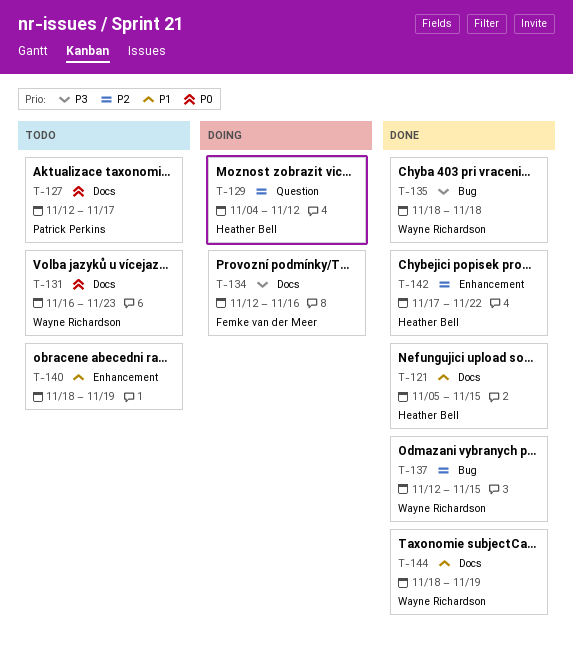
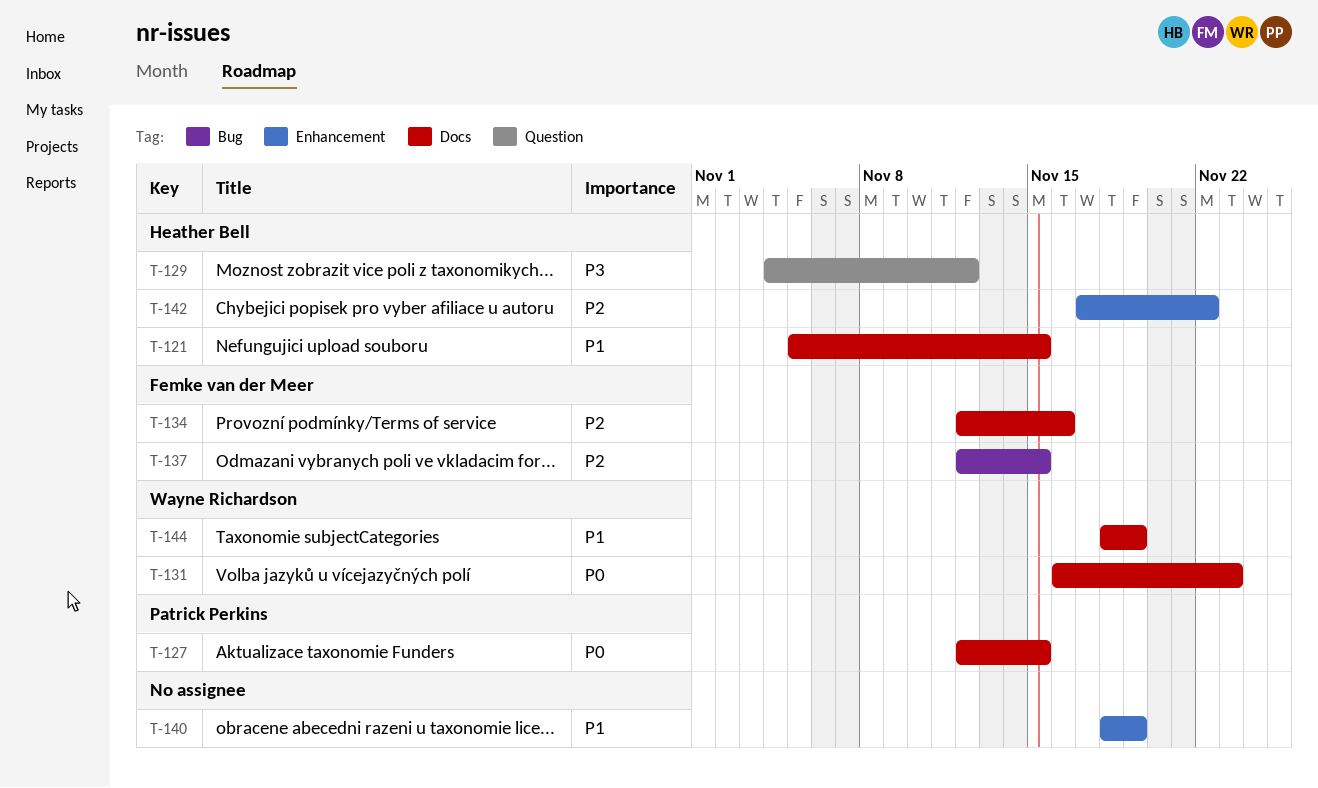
T-127, due: Nov 17 -> Nov 15
T-129, priority: P2 -> P3
T-134, priority: P3 -> P2
T-135: present -> none
T-137, owner: Wayne Richardson -> Femke van der Meer

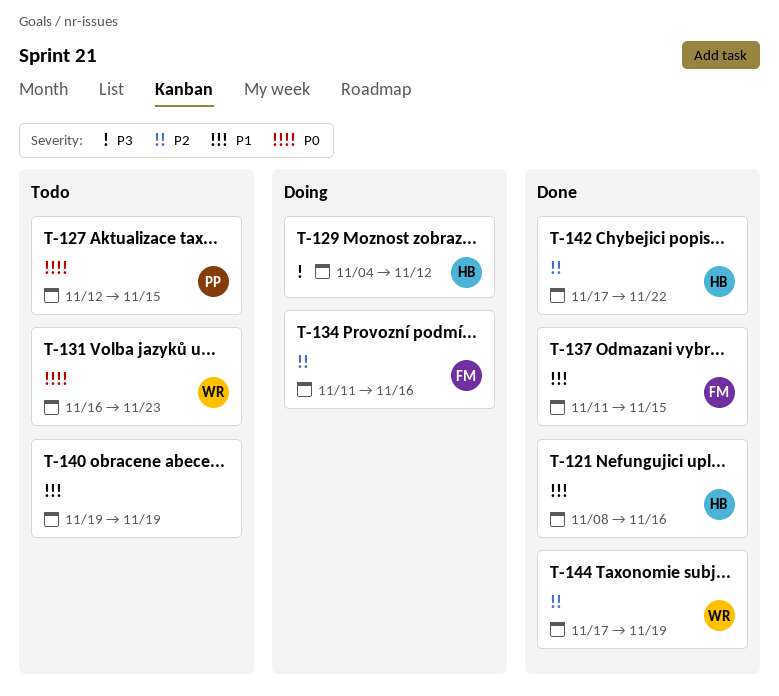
T-121, start: Nov 5 -> Nov 8
T-121, due: Nov 15 -> Nov 16
T-134, start: Nov 12 -> Nov 11
T-137, priority: P2 -> P1
T-137, start: Nov 12 -> Nov 11
T-140, start: Nov 18 -> Nov 19
T-144, priority: P1 -> P2
T-144, start: Nov 18 -> Nov 17

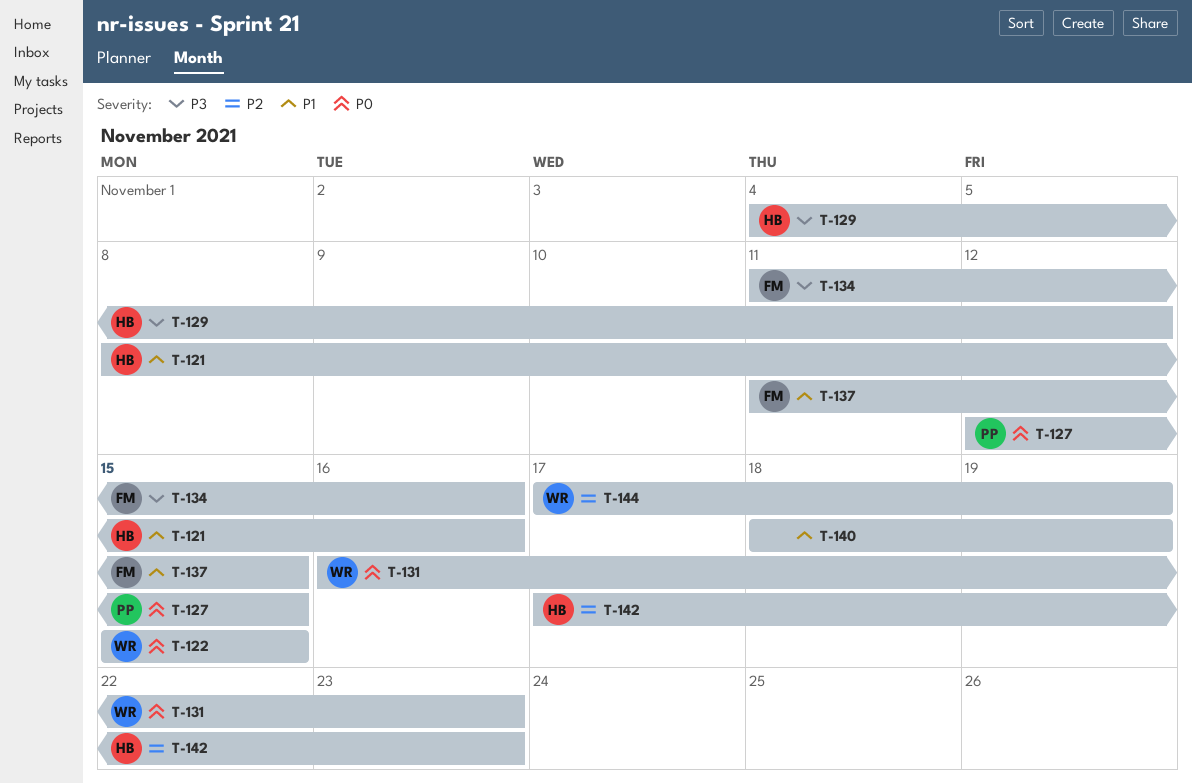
T-122: none -> present
T-134, priority: P2 -> P3
T-140, start: Nov 19 -> Nov 18
T-142, due: Nov 22 -> Nov 23

